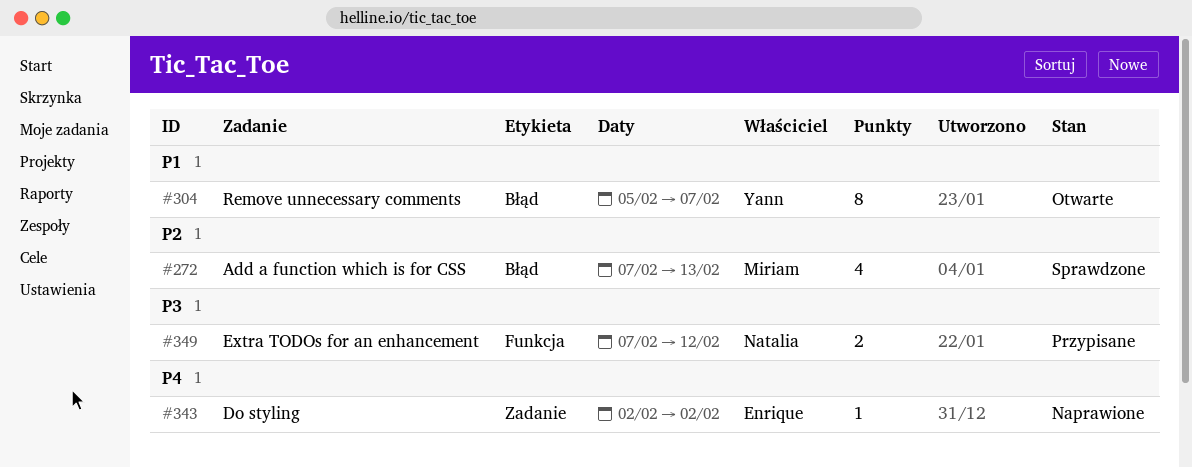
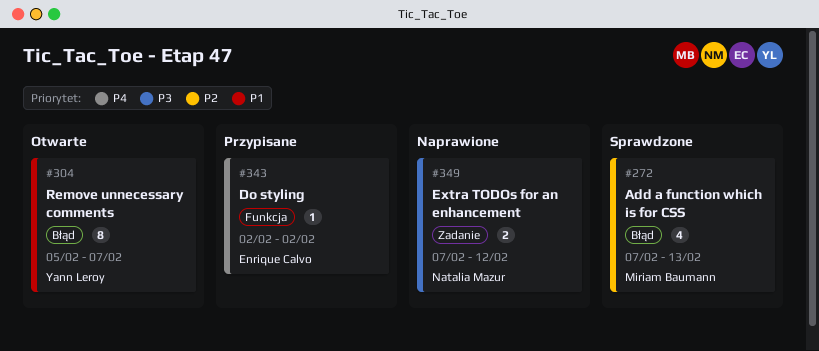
#343, status: Naprawione -> Przypisane
#343, label: Zadanie -> Funkcja
#349, status: Przypisane -> Naprawione
#349, label: Funkcja -> Zadanie

